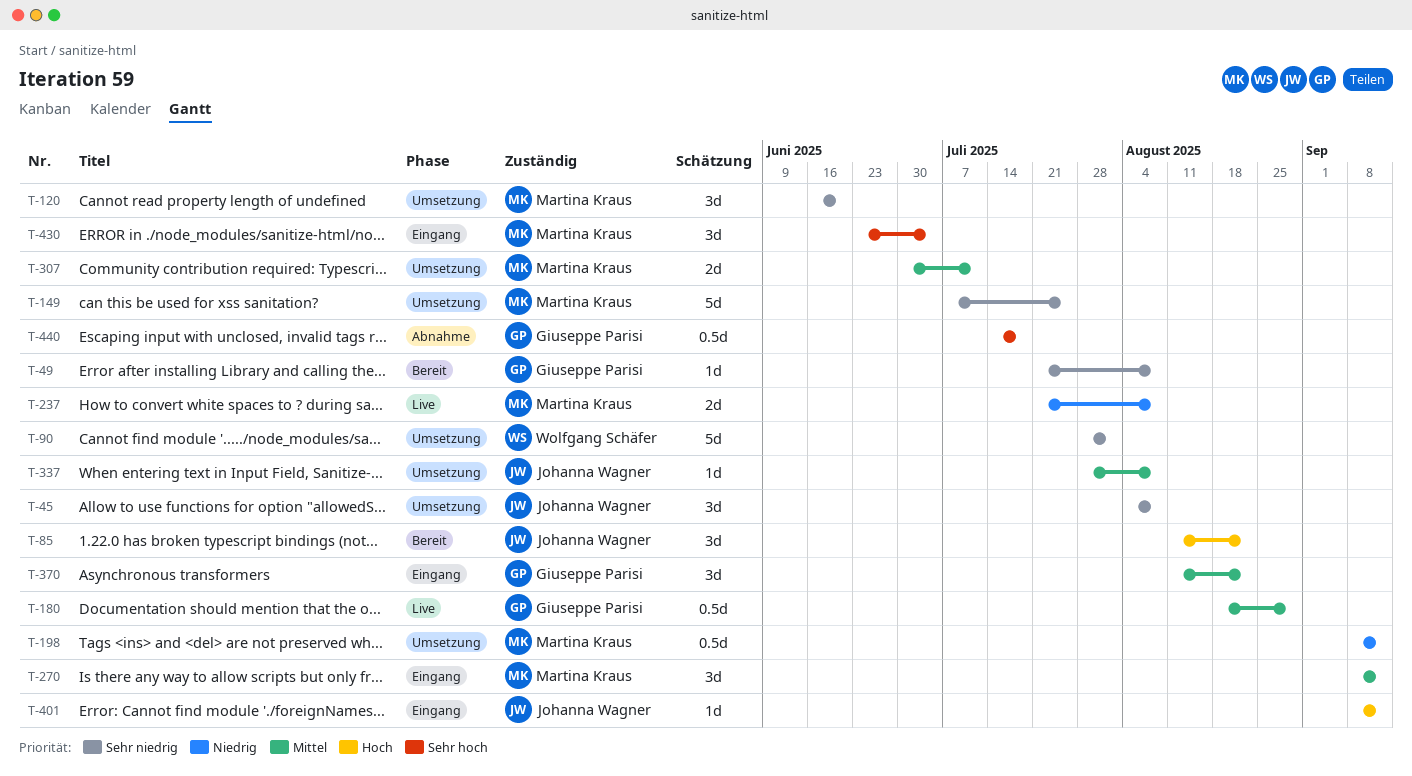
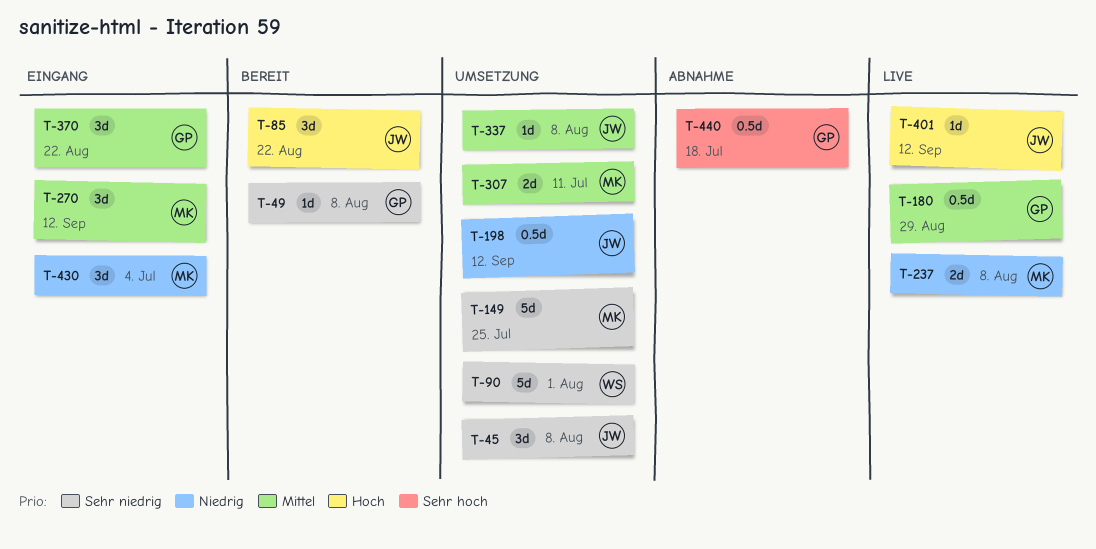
T-120: present -> none
T-198, owner: Martina Kraus -> Johanna Wagner
T-401, status: Eingang -> Live
T-430, priority: Sehr hoch -> Niedrig

